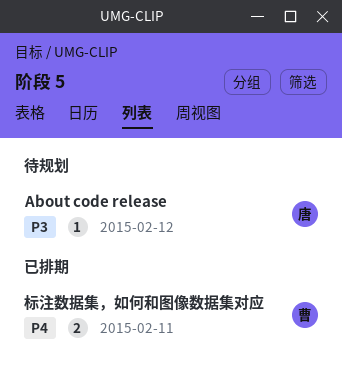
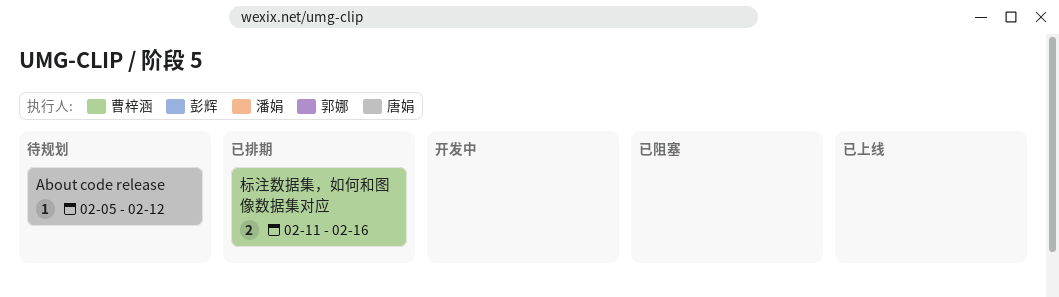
标注数据集，如何和图像数据集对应, due: Feb 11 -> Feb 16

